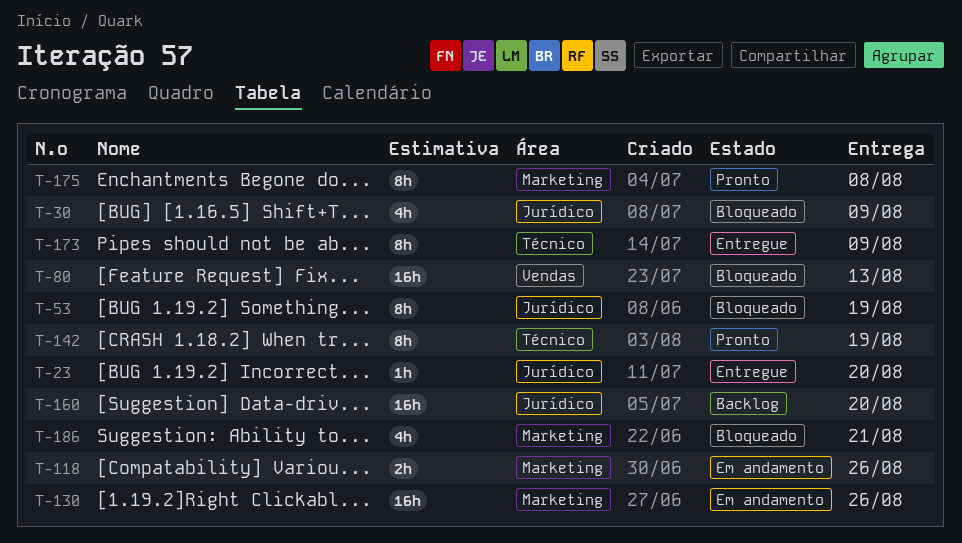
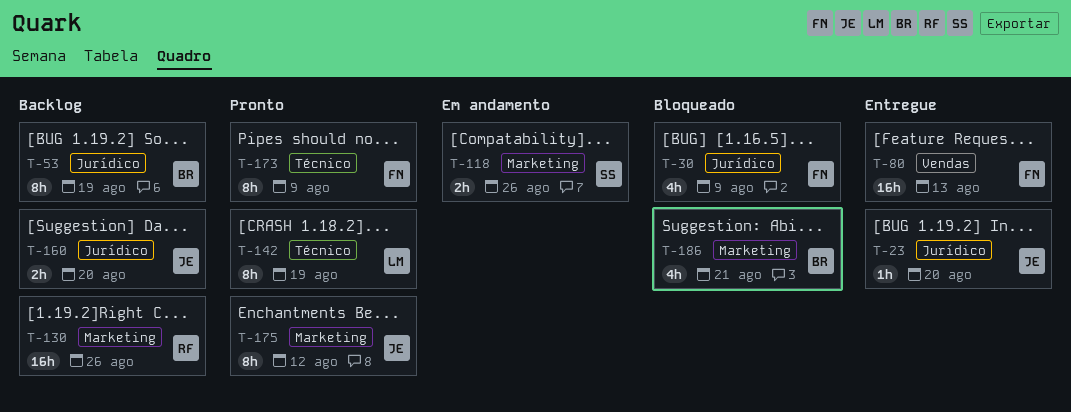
T-53, status: Bloqueado -> Backlog
T-80, status: Bloqueado -> Entregue
T-130, status: Em andamento -> Backlog
T-160, estimate: 16h -> 2h
T-173, status: Entregue -> Pronto
T-175, due: Aug 8 -> Aug 12

